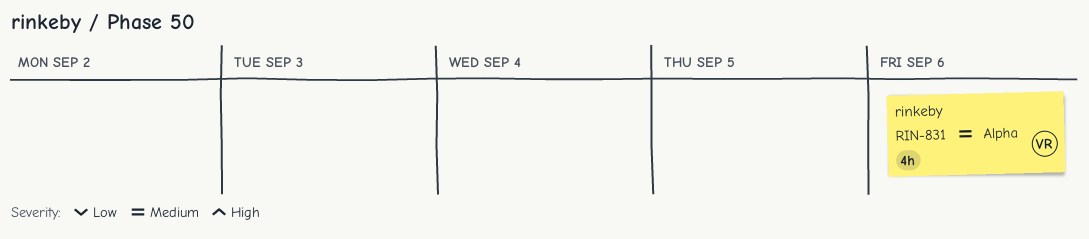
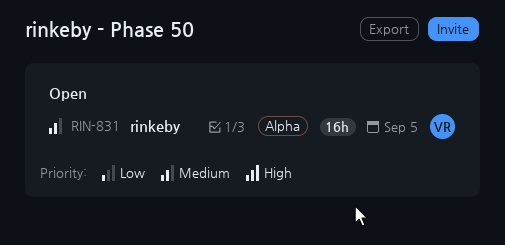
RIN-831, estimate: 4h -> 16h
RIN-831, due: Sep 6 -> Sep 5

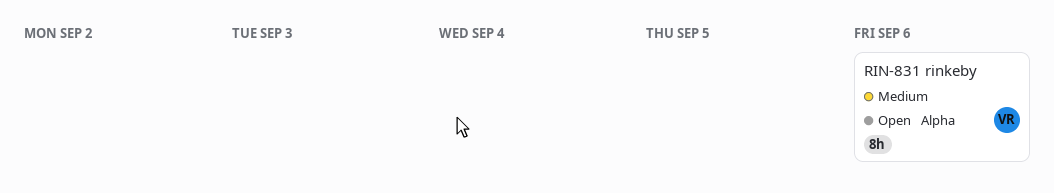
RIN-831, estimate: 16h -> 8h
RIN-831, due: Sep 5 -> Sep 6

